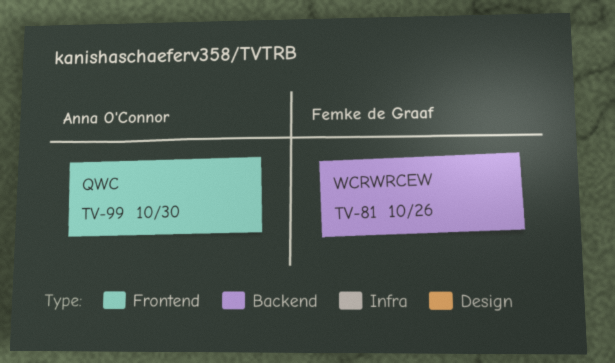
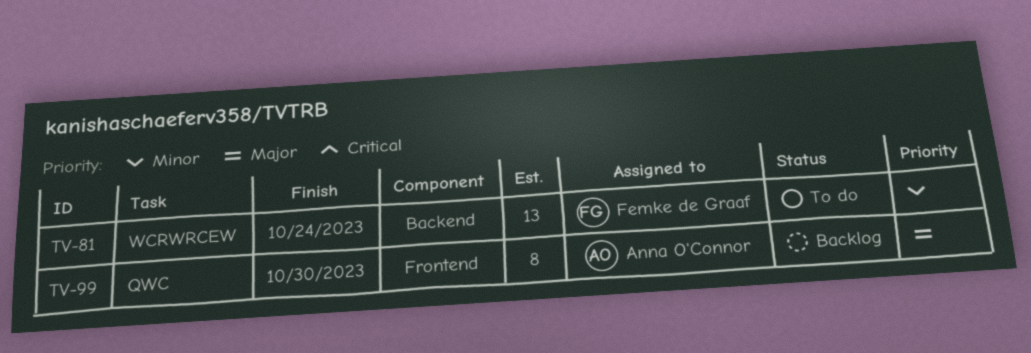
TV-81, due: Oct 26 -> Oct 24

